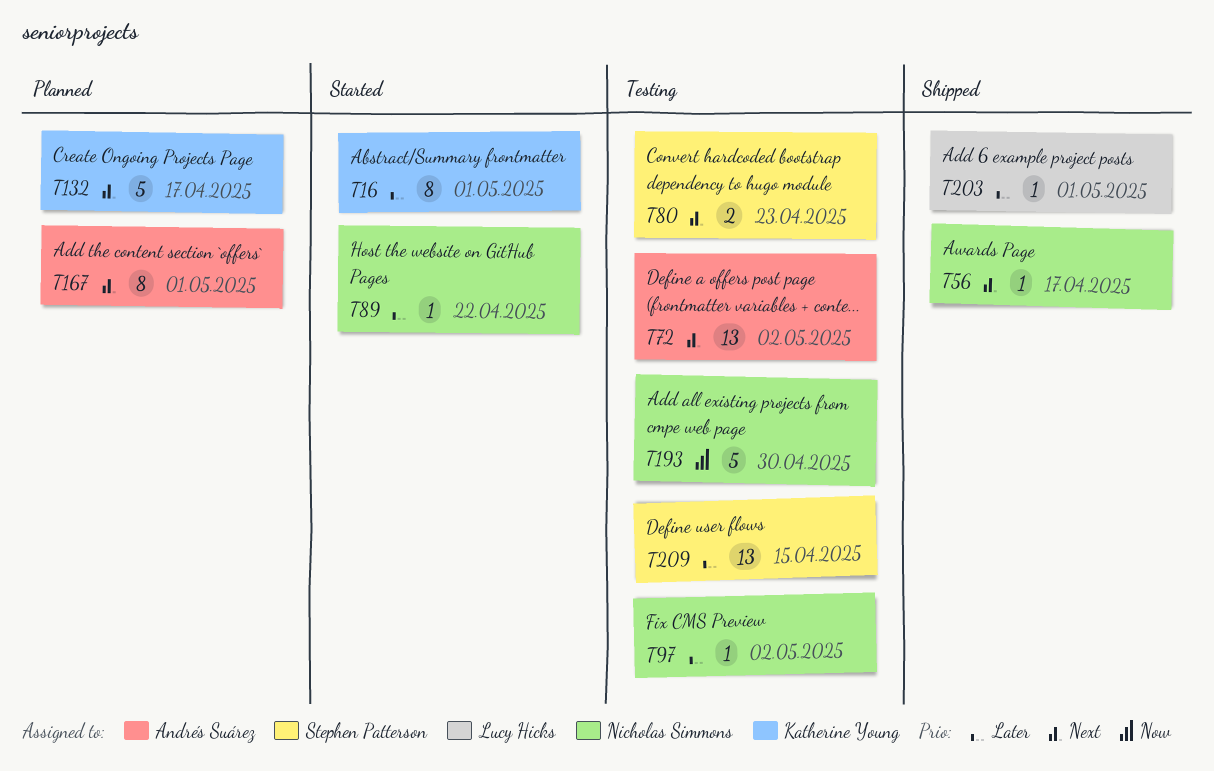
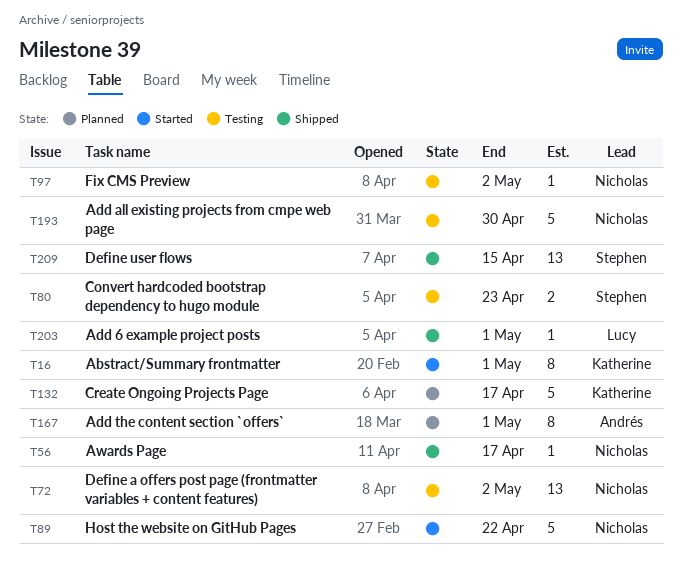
T72, owner: Andrés Suárez -> Nicholas Simmons
T89, estimate: 1 -> 5
T209, status: Testing -> Shipped

